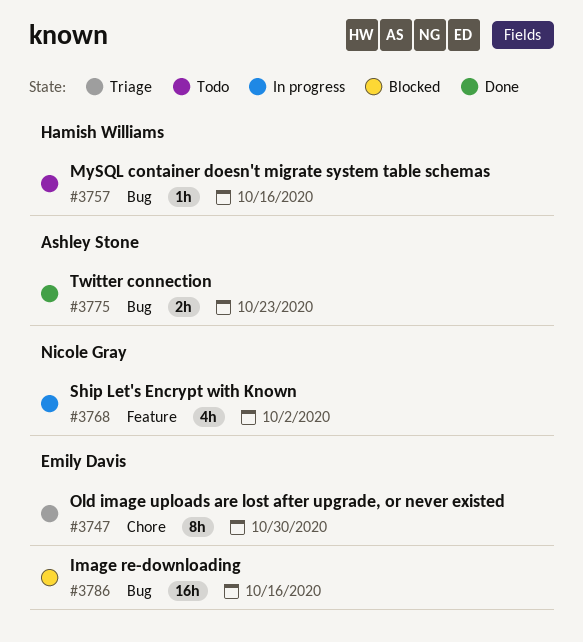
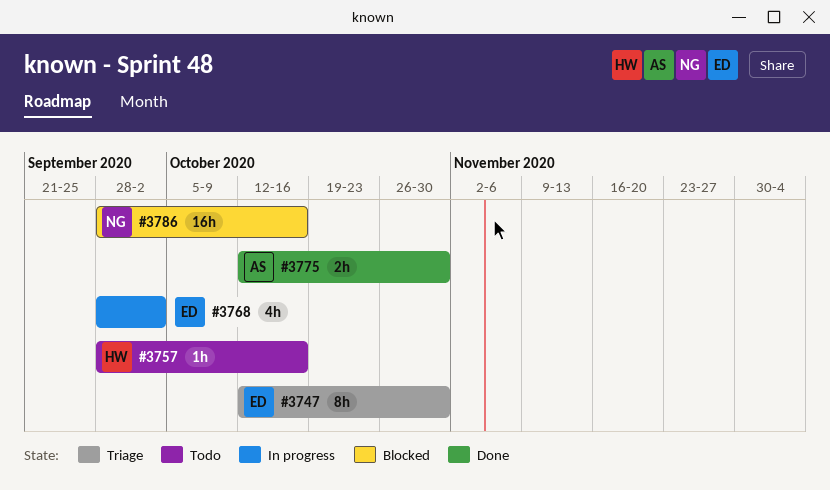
#3768, owner: Nicole Gray -> Emily Davis
#3775, due: Oct 23 -> Oct 30
#3786, owner: Emily Davis -> Nicole Gray

